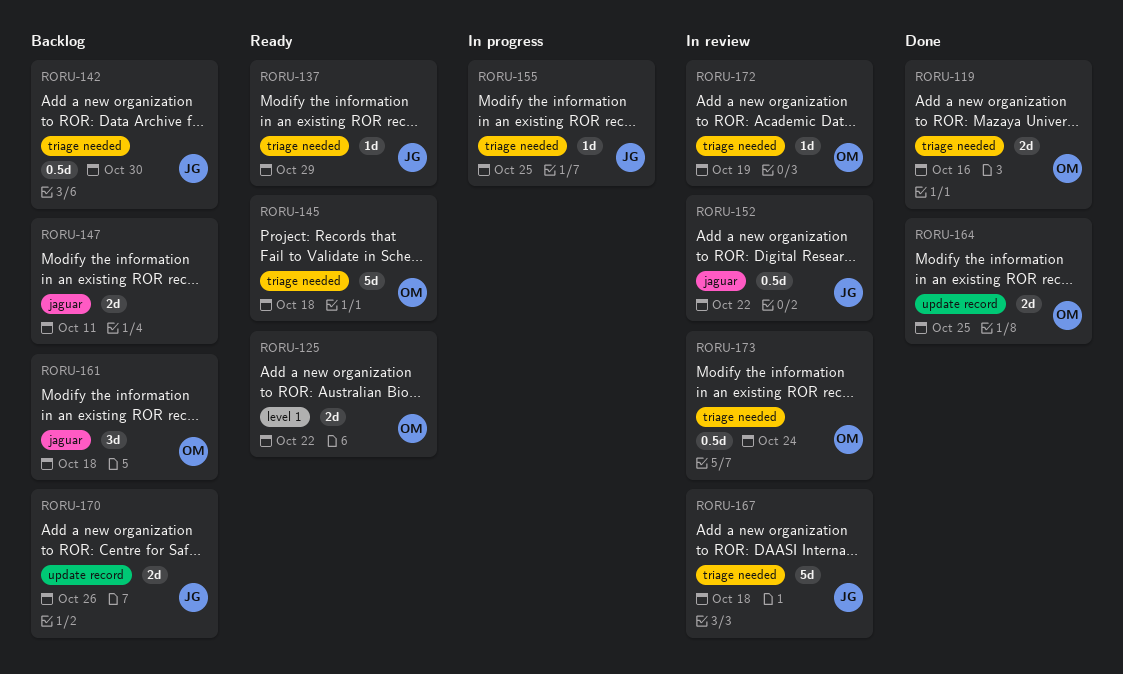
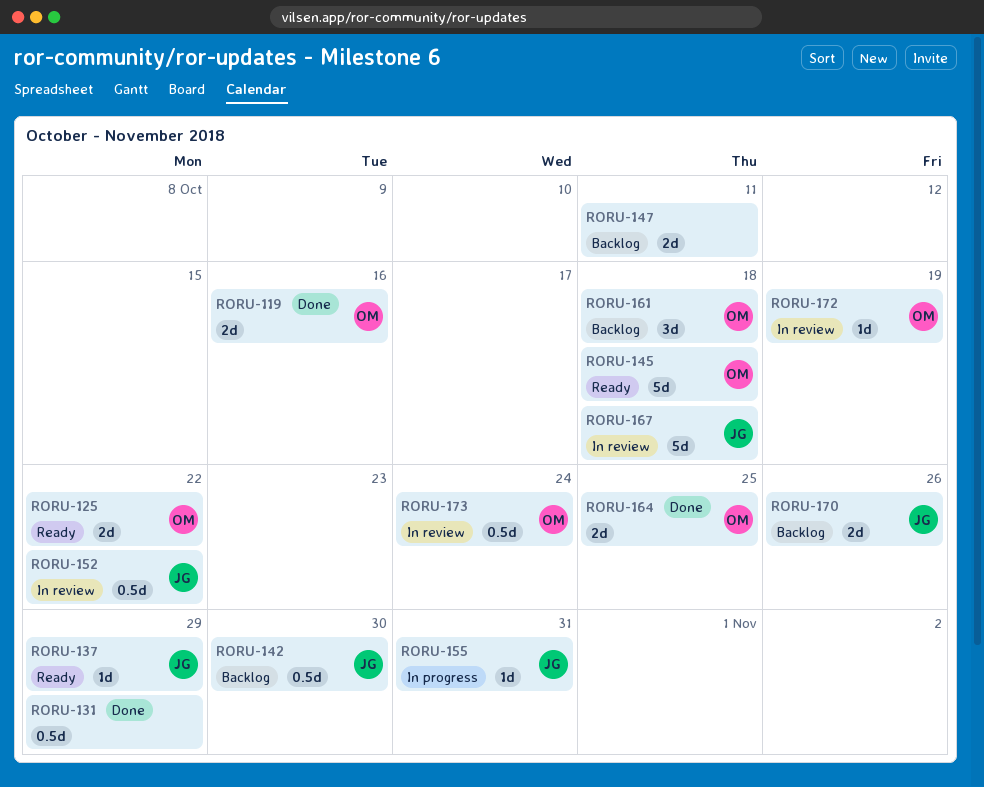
RORU-131: none -> present
RORU-155, due: Oct 25 -> Oct 31

